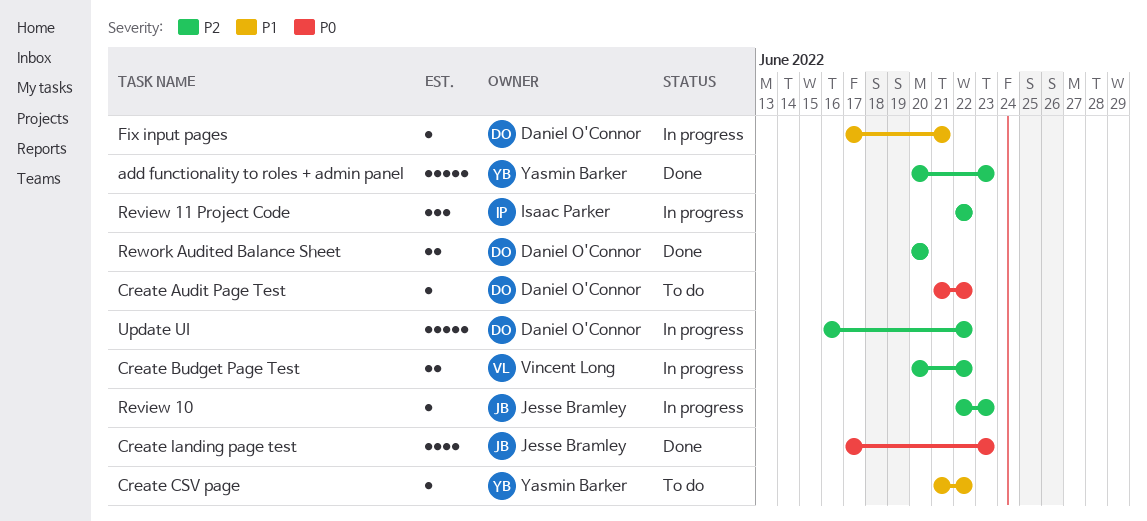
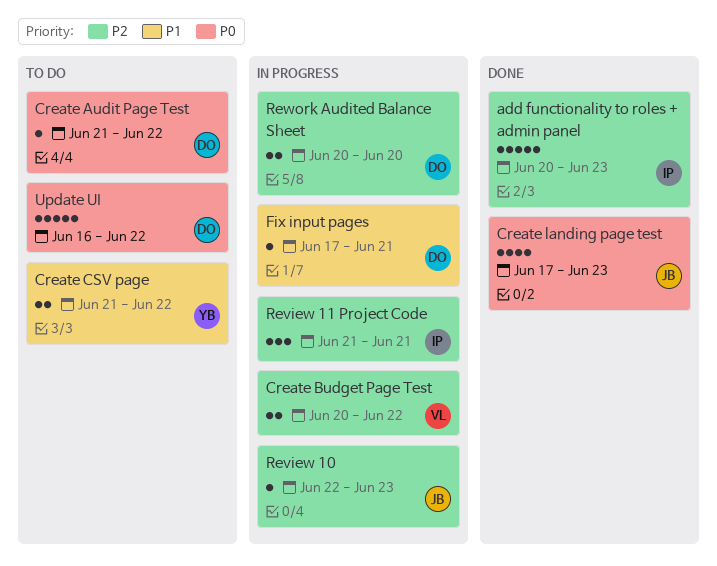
add functionality to roles + admin panel, owner: Yasmin Barker -> Isaac Parker
Create CSV page, estimate: 1 -> 2
Review 11 Project Code, start: Jun 22 -> Jun 21
Review 11 Project Code, due: Jun 22 -> Jun 21
Rework Audited Balance Sheet, status: Done -> In progress
Update UI, status: In progress -> To do
Update UI, priority: P2 -> P0

